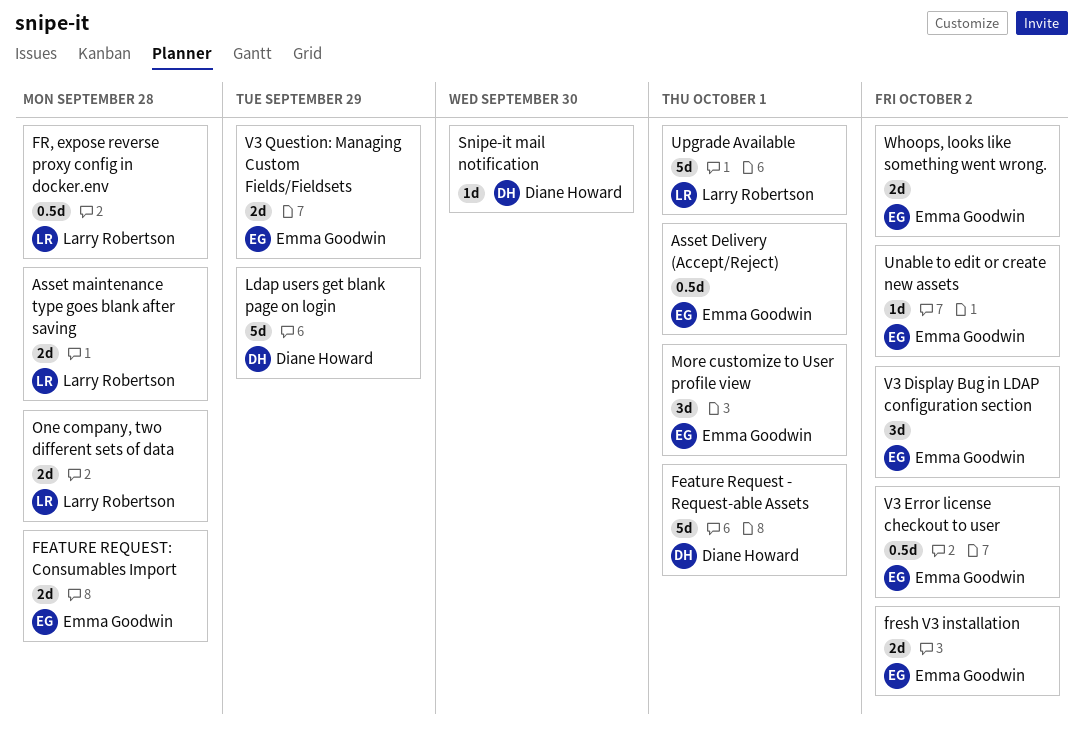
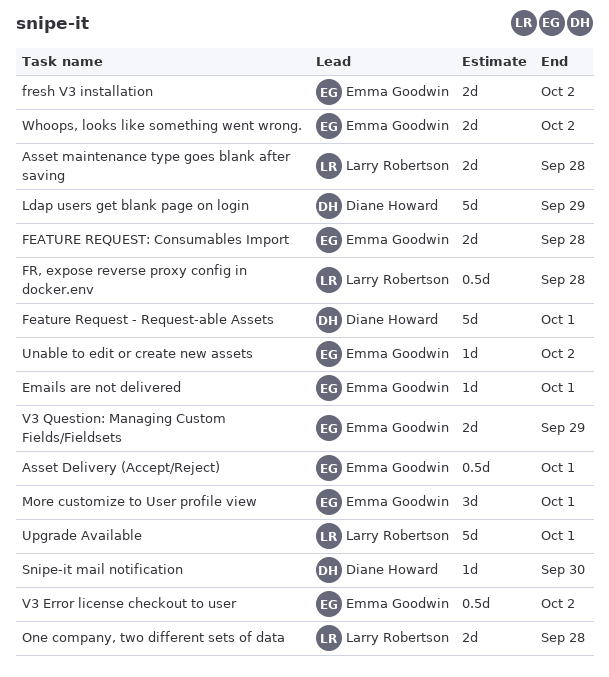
Emails are not delivered: none -> present
V3 Display Bug in LDAP configuration section: present -> none

